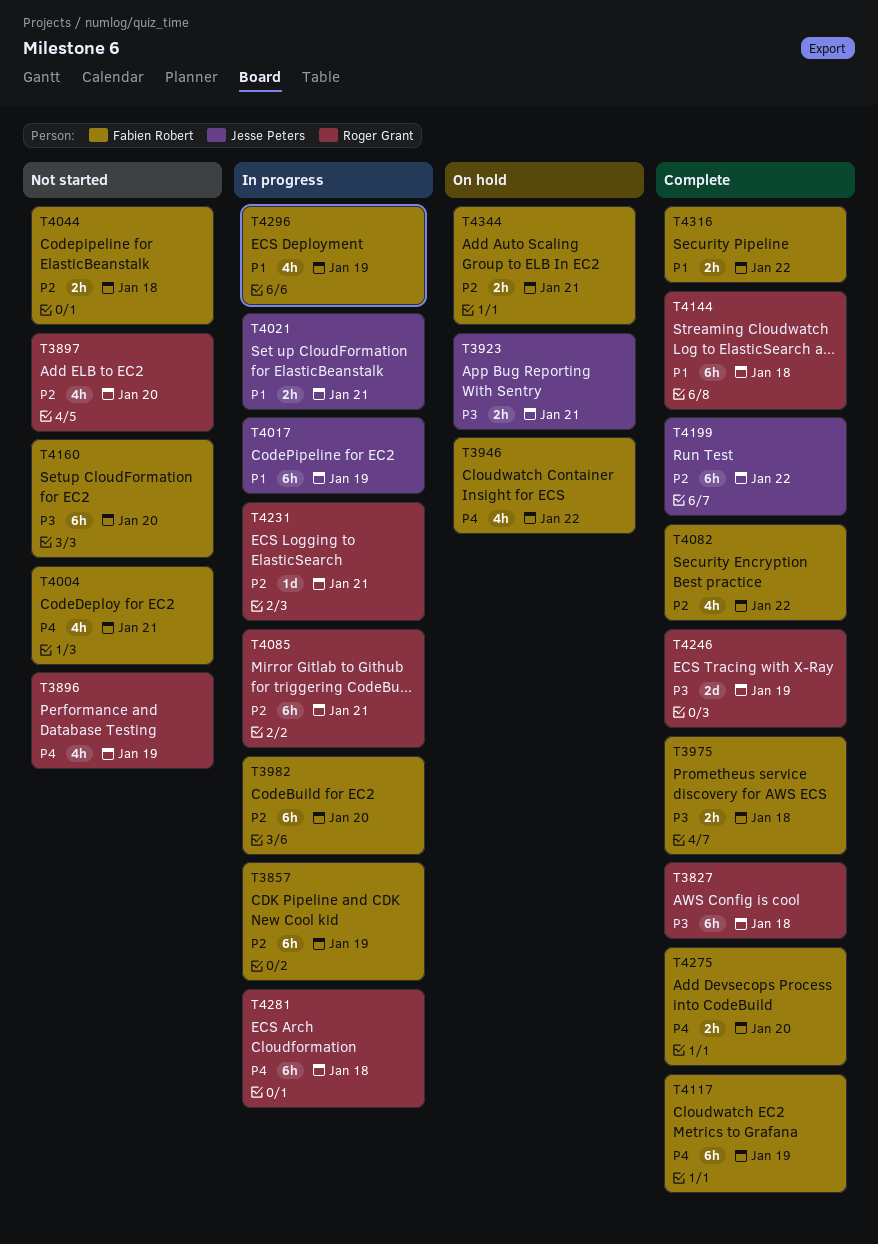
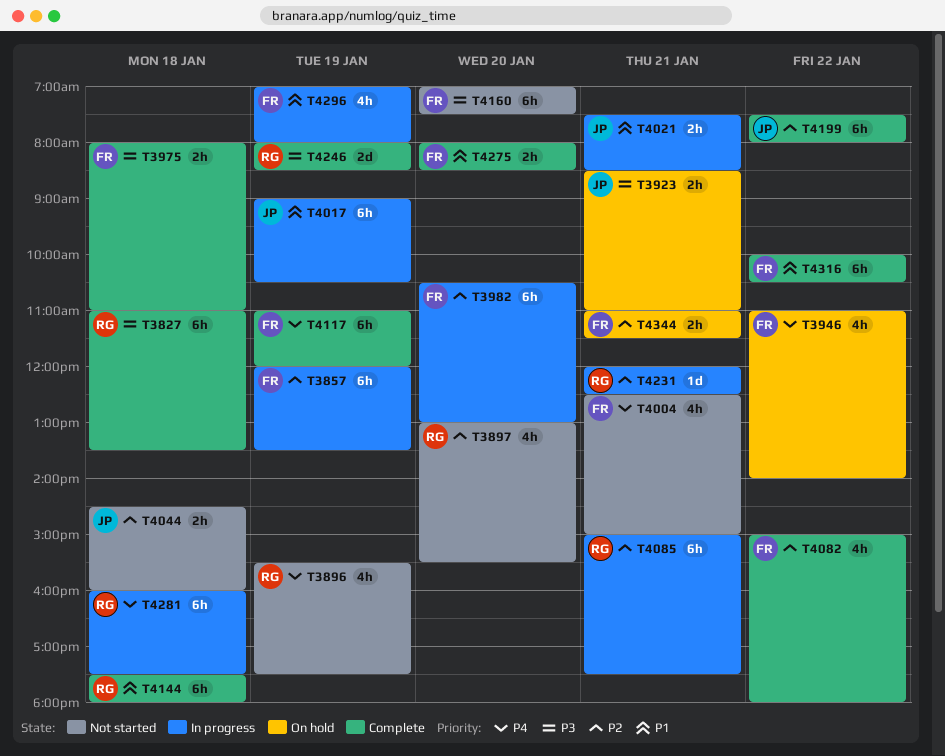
T4044, owner: Fabien Robert -> Jesse Peters
T4275, priority: P4 -> P1
T4316, estimate: 2h -> 6h

